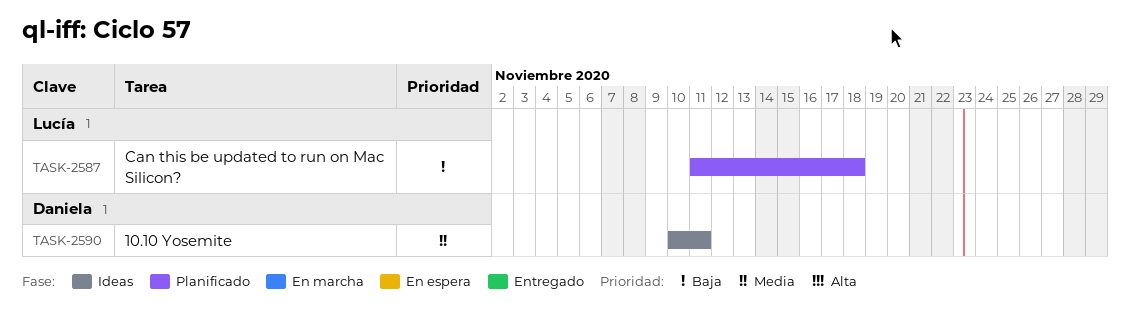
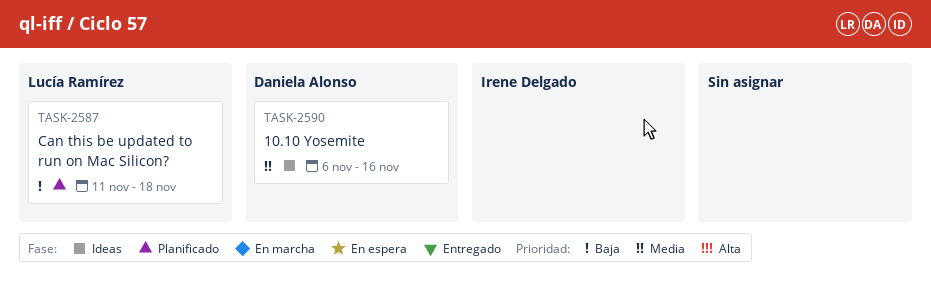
TASK-2590, start: Nov 10 -> Nov 6
TASK-2590, due: Nov 11 -> Nov 16

